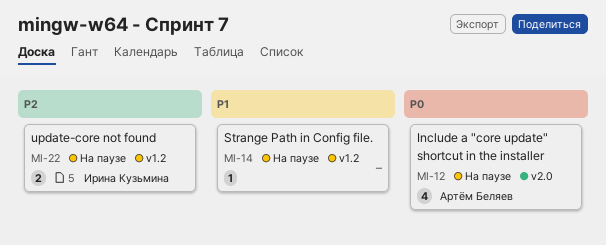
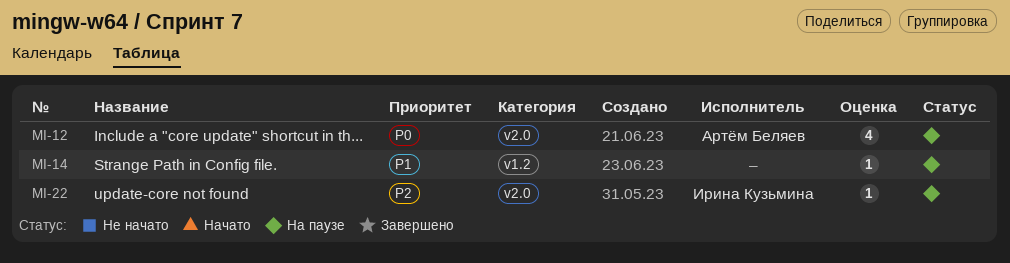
MI-22, label: v1.2 -> v2.0
MI-22, estimate: 2 -> 1

